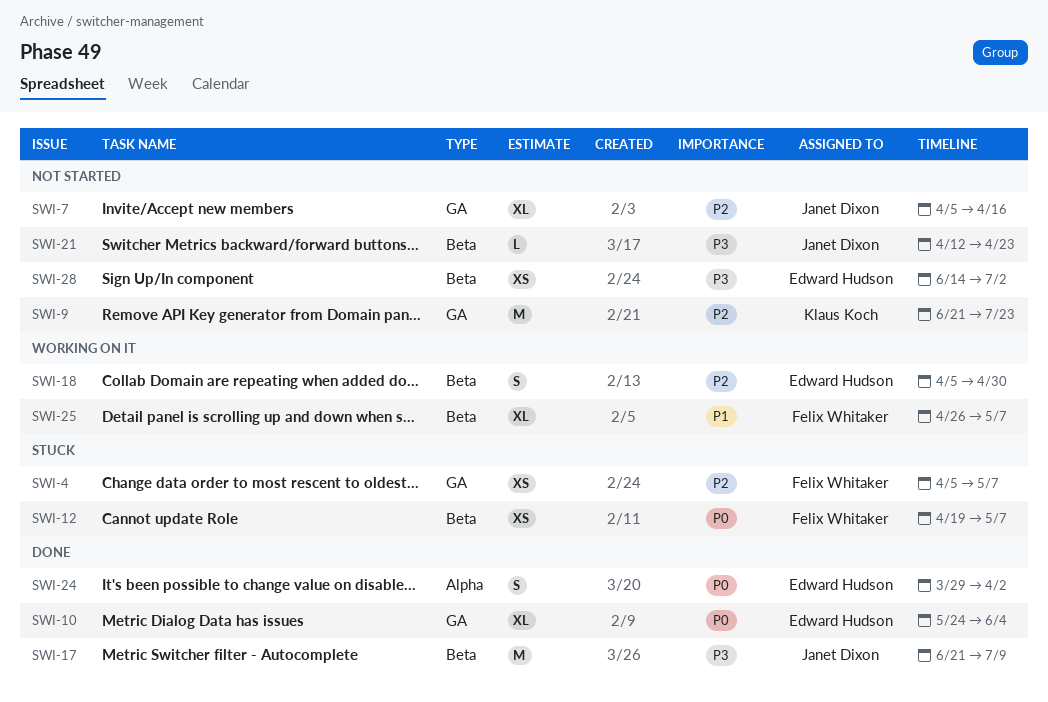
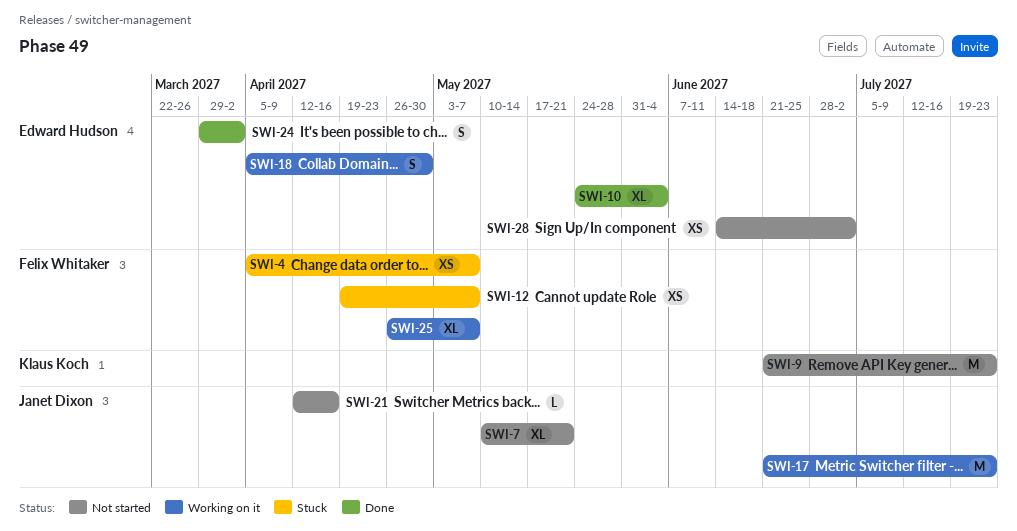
SWI-7, start: Apr 5 -> May 10
SWI-7, due: Apr 16 -> May 21
SWI-17, status: Done -> Working on it
SWI-17, due: Jul 9 -> Jul 23
SWI-21, due: Apr 23 -> Apr 16

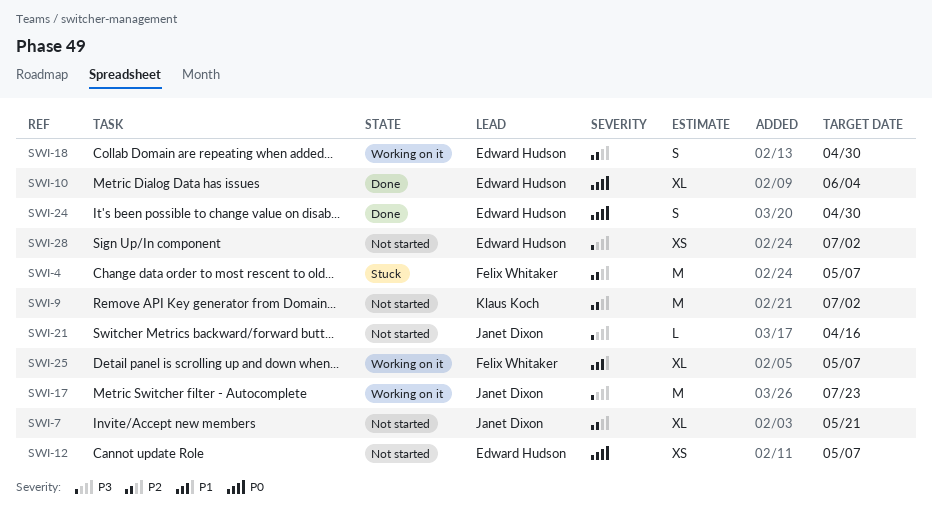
SWI-4, estimate: XS -> M
SWI-9, due: Jul 23 -> Jul 2
SWI-12, status: Stuck -> Not started
SWI-12, owner: Felix Whitaker -> Edward Hudson
SWI-24, due: Apr 2 -> Apr 30

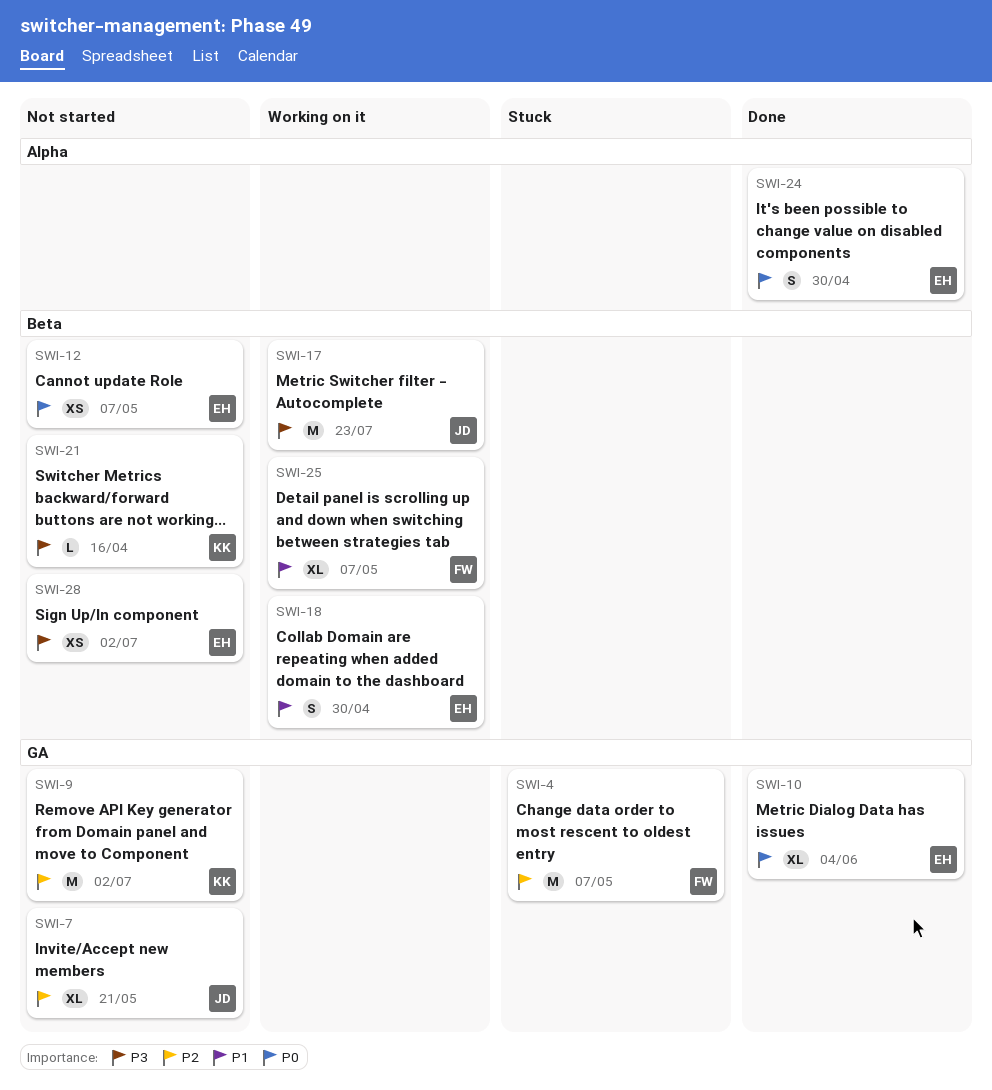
SWI-18, priority: P2 -> P1
SWI-21, owner: Janet Dixon -> Klaus Koch

